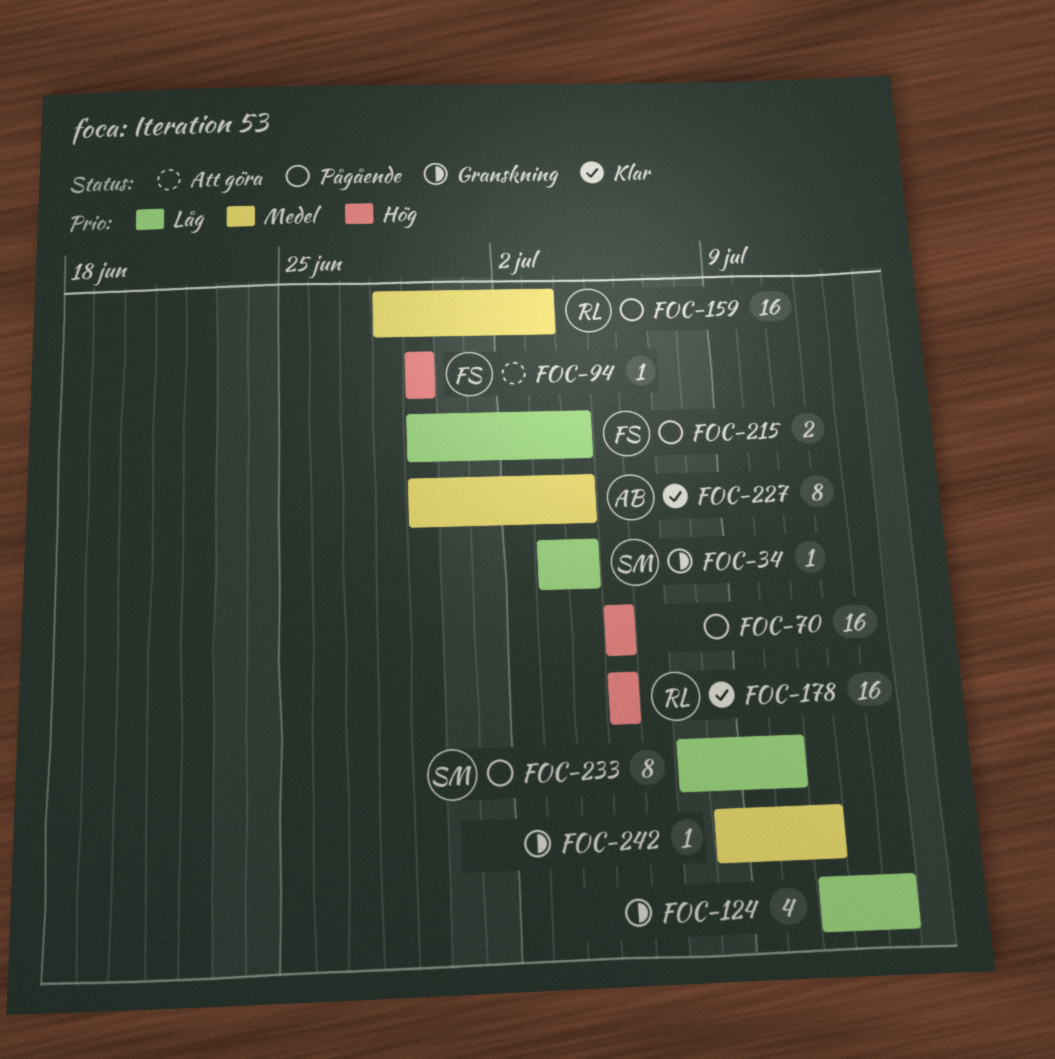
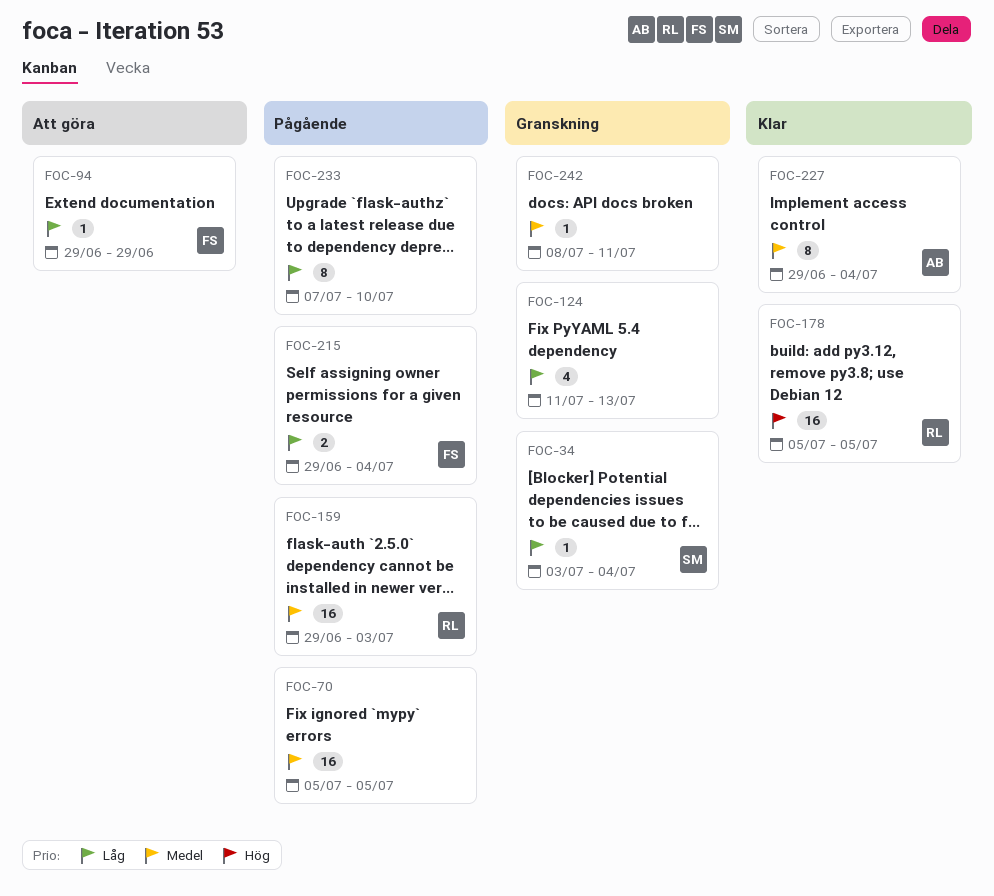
FOC-70, priority: Hög -> Medel
FOC-94, priority: Hög -> Låg
FOC-159, start: Jun 28 -> Jun 29
FOC-233, owner: SM -> none

